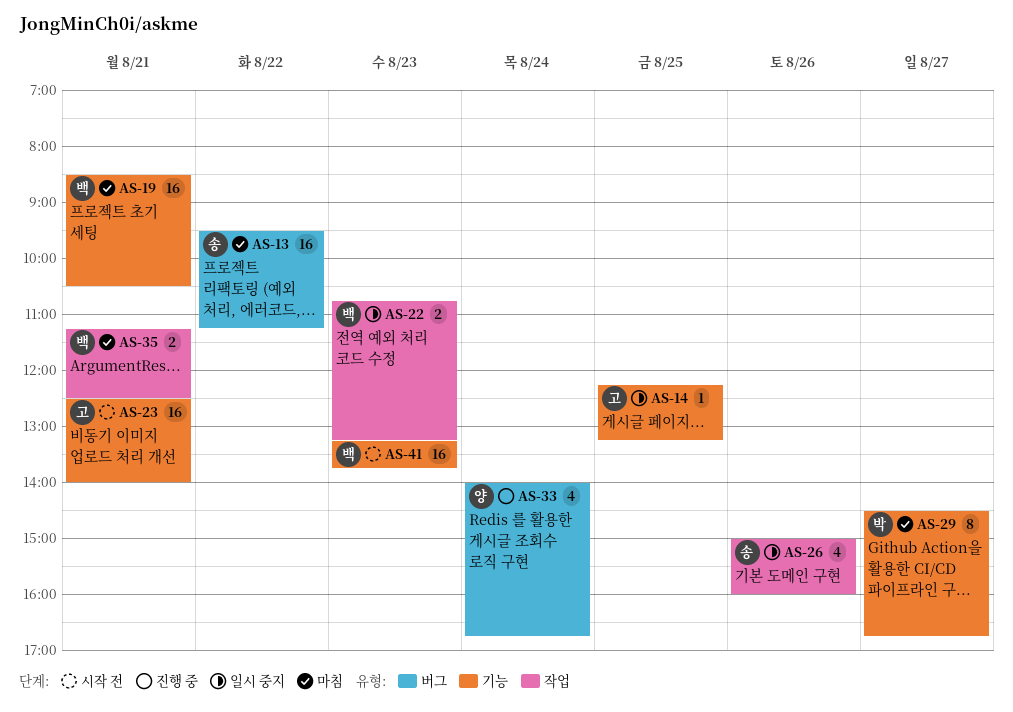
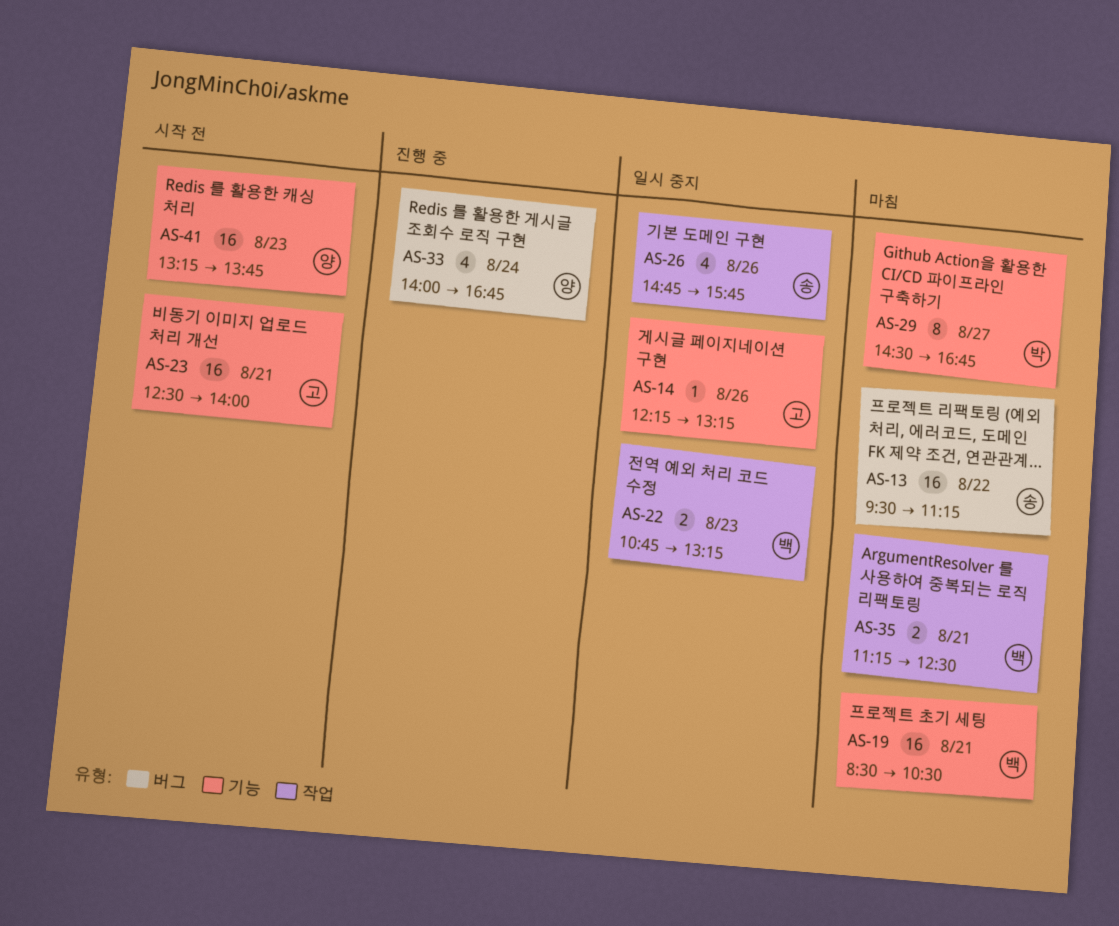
AS-14, day: Aug 25 -> Aug 26
AS-26, begins: 15:00 -> 14:45
AS-26, ends: 16:00 -> 15:45
AS-41, owner: 백 -> 양

